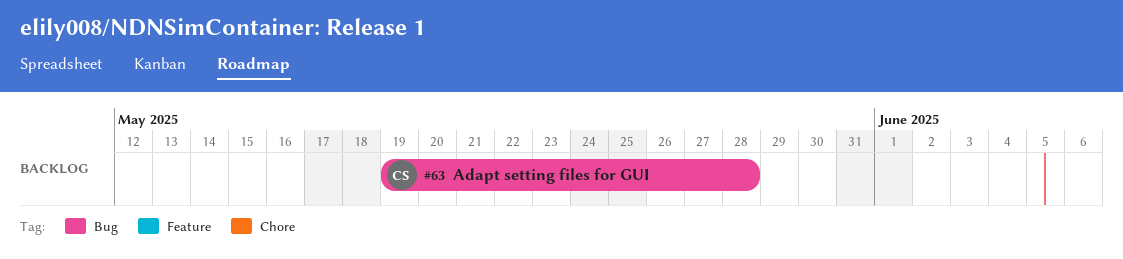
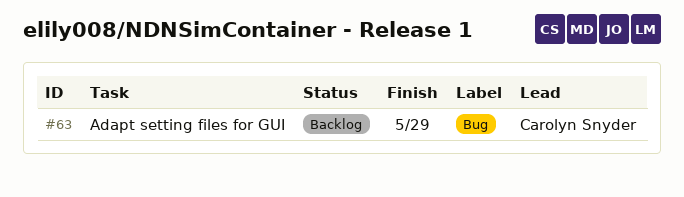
#63, due: May 28 -> May 29

